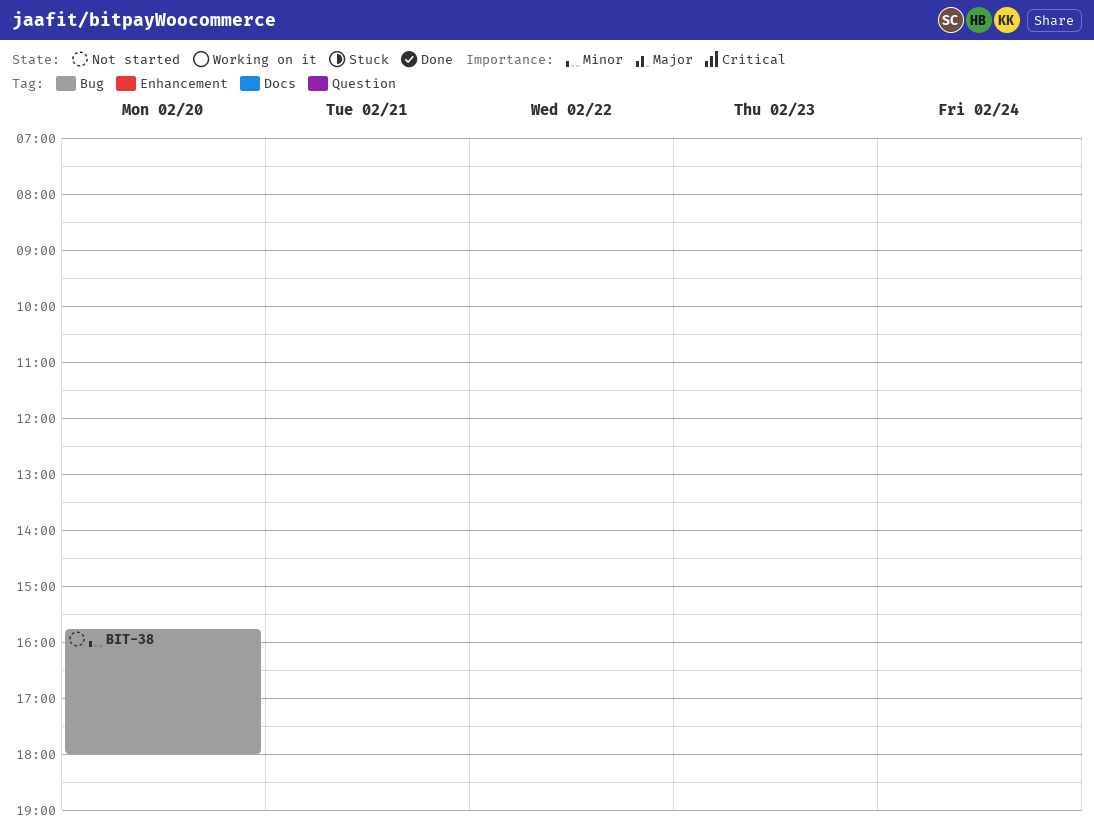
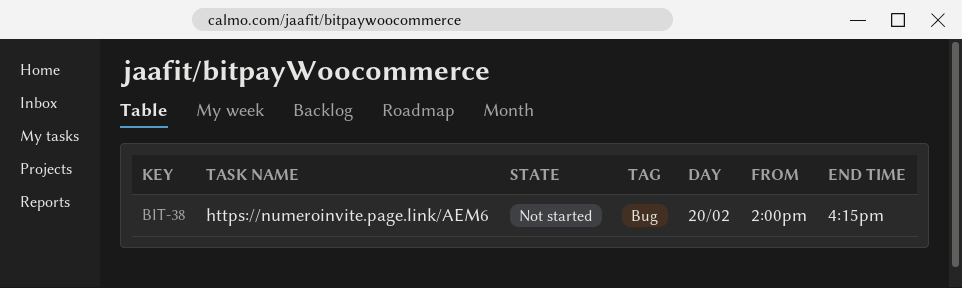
BIT-38, begins: 15:45 -> 14:00
BIT-38, ends: 18:00 -> 16:15

